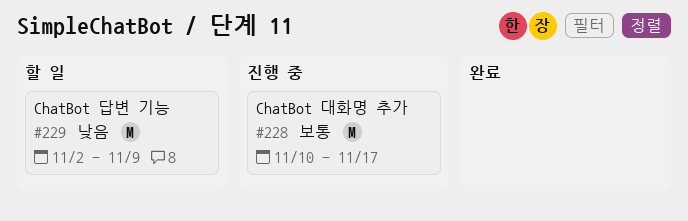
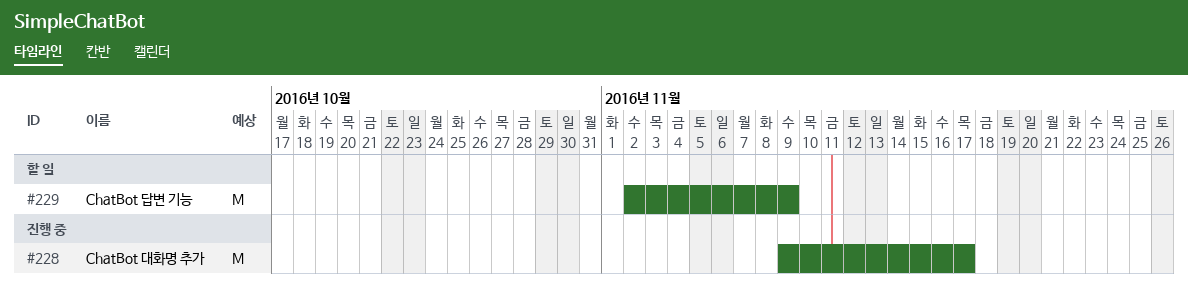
#228, start: Nov 10 -> Nov 9

